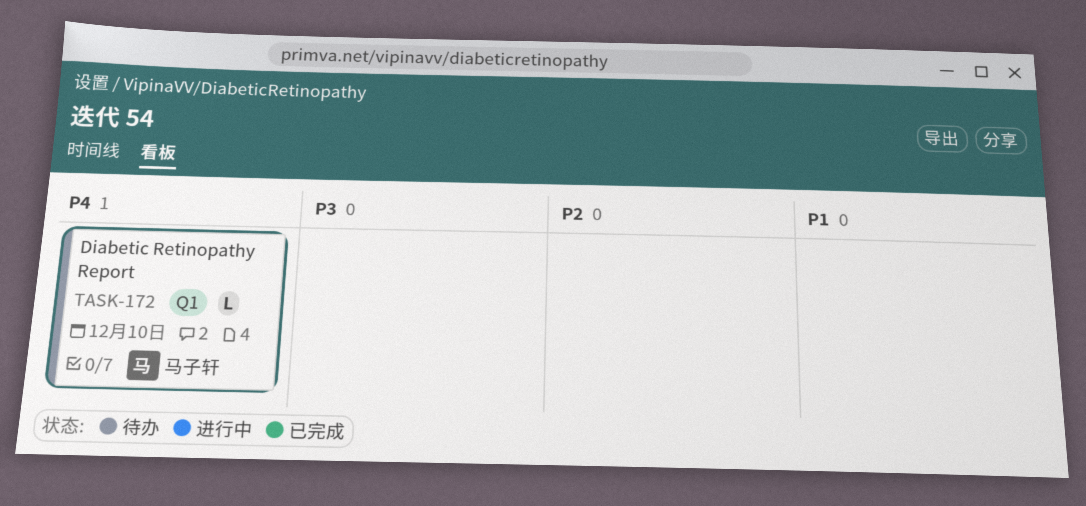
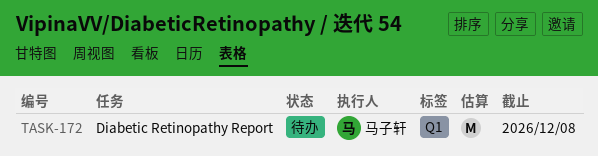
TASK-172, estimate: L -> M
TASK-172, due: Dec 10 -> Dec 8

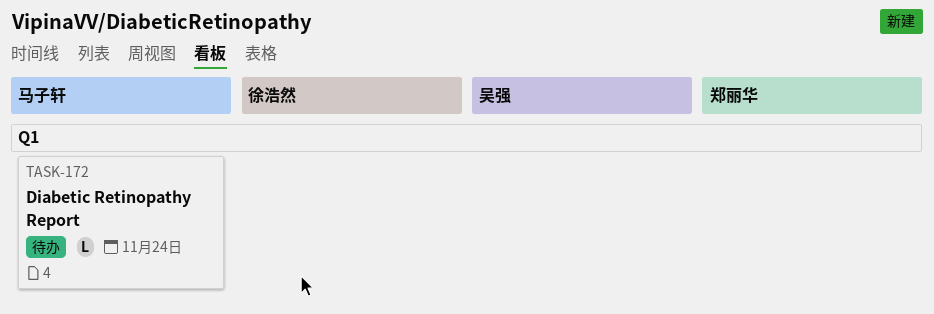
TASK-172, estimate: M -> L
TASK-172, due: Dec 8 -> Nov 24

